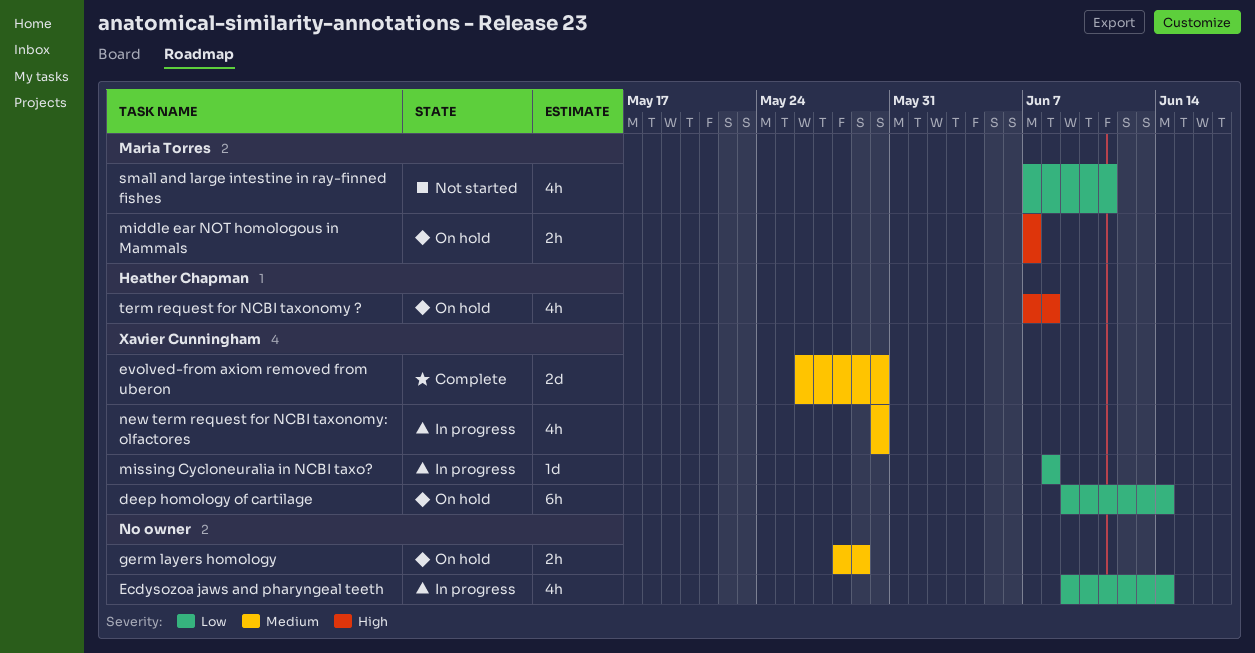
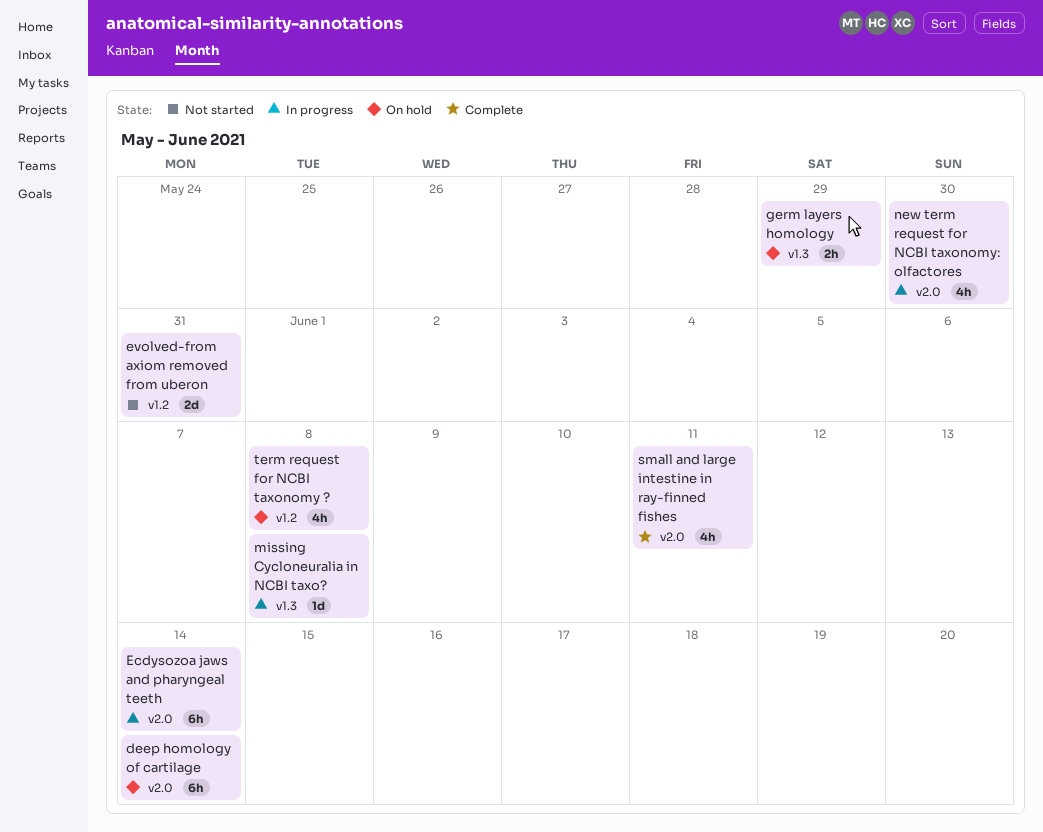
Ecdysozoa jaws and pharyngeal teeth, estimate: 4h -> 6h
evolved-from axiom removed from uberon, status: Complete -> Not started
evolved-from axiom removed from uberon, due: May 30 -> May 31
middle ear NOT homologous in Mammals: present -> none
small and large intestine in ray-finned fishes, status: Not started -> Complete

